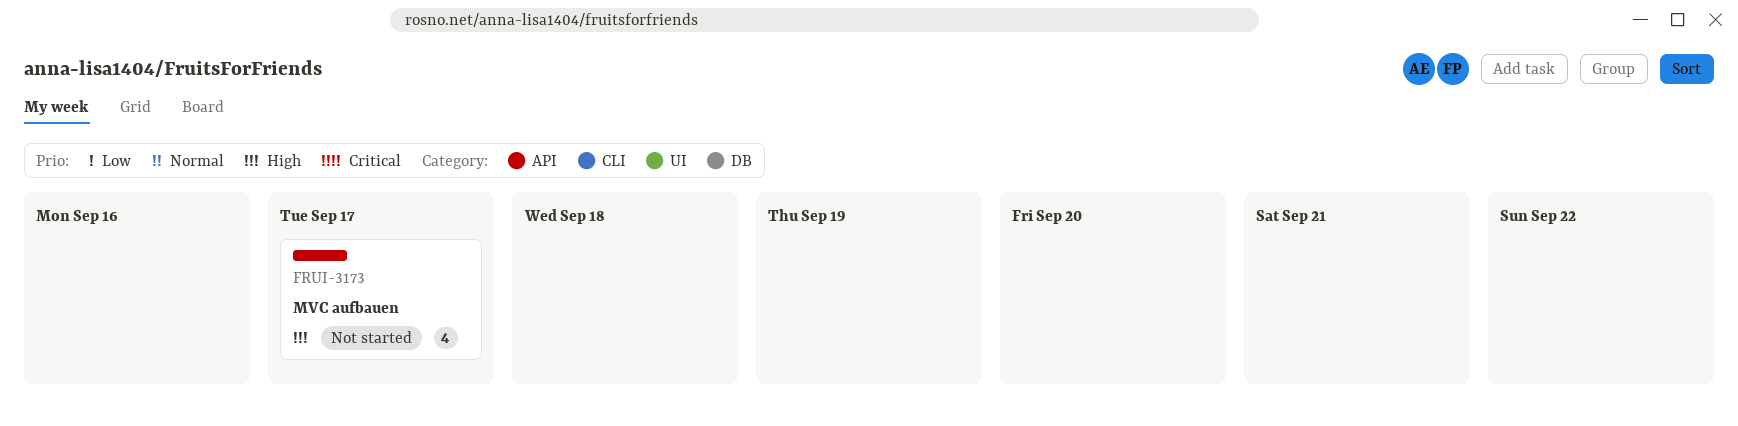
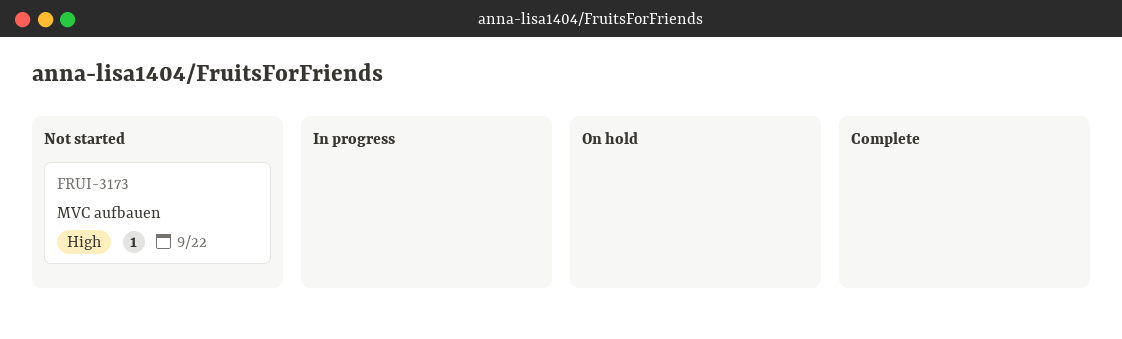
FRUI-3173, estimate: 4 -> 1
FRUI-3173, due: Sep 17 -> Sep 22

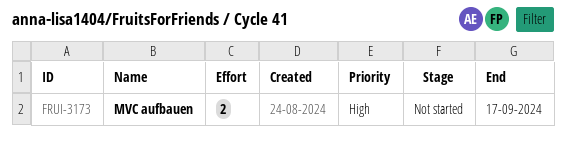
FRUI-3173, estimate: 1 -> 2
FRUI-3173, due: Sep 22 -> Sep 17

